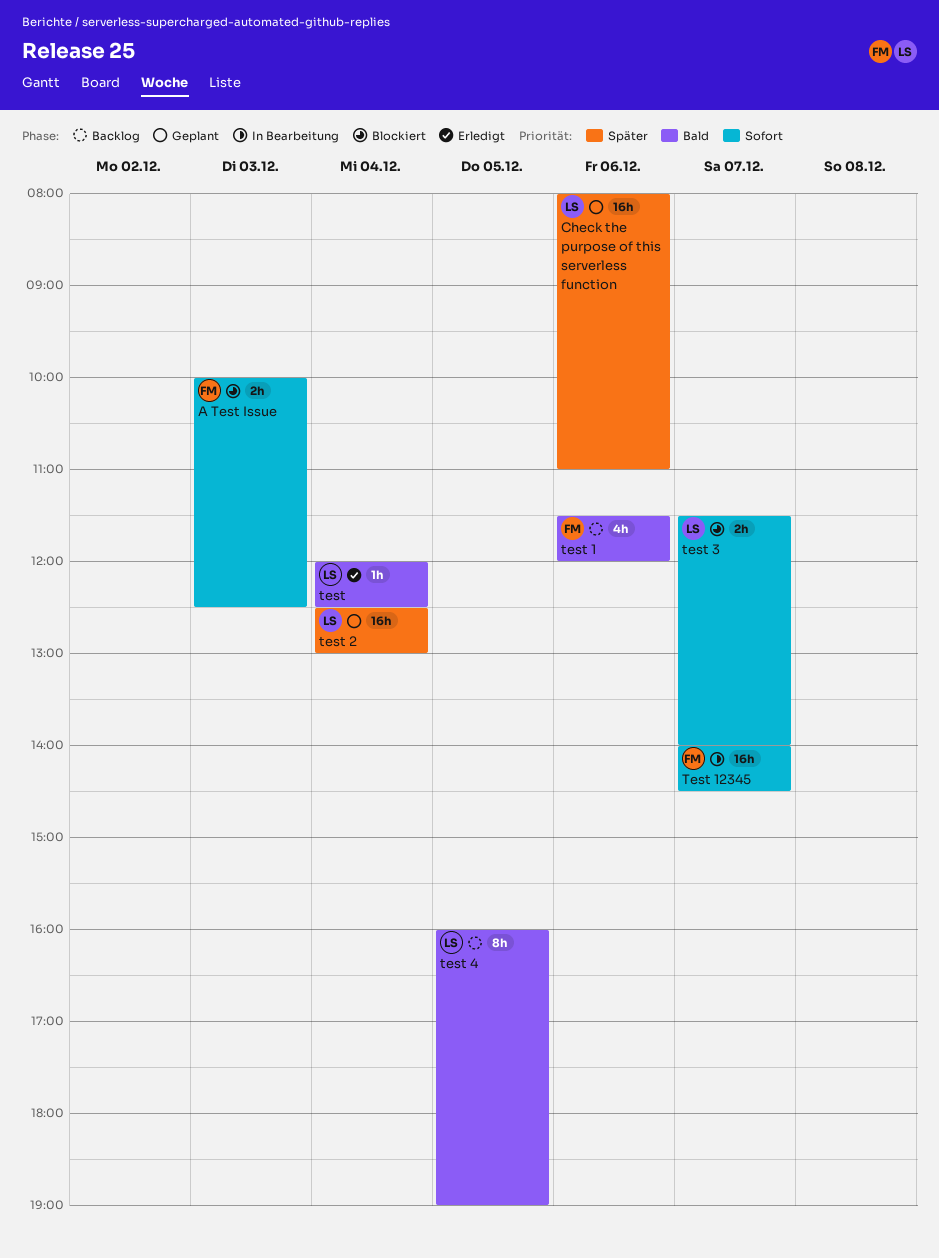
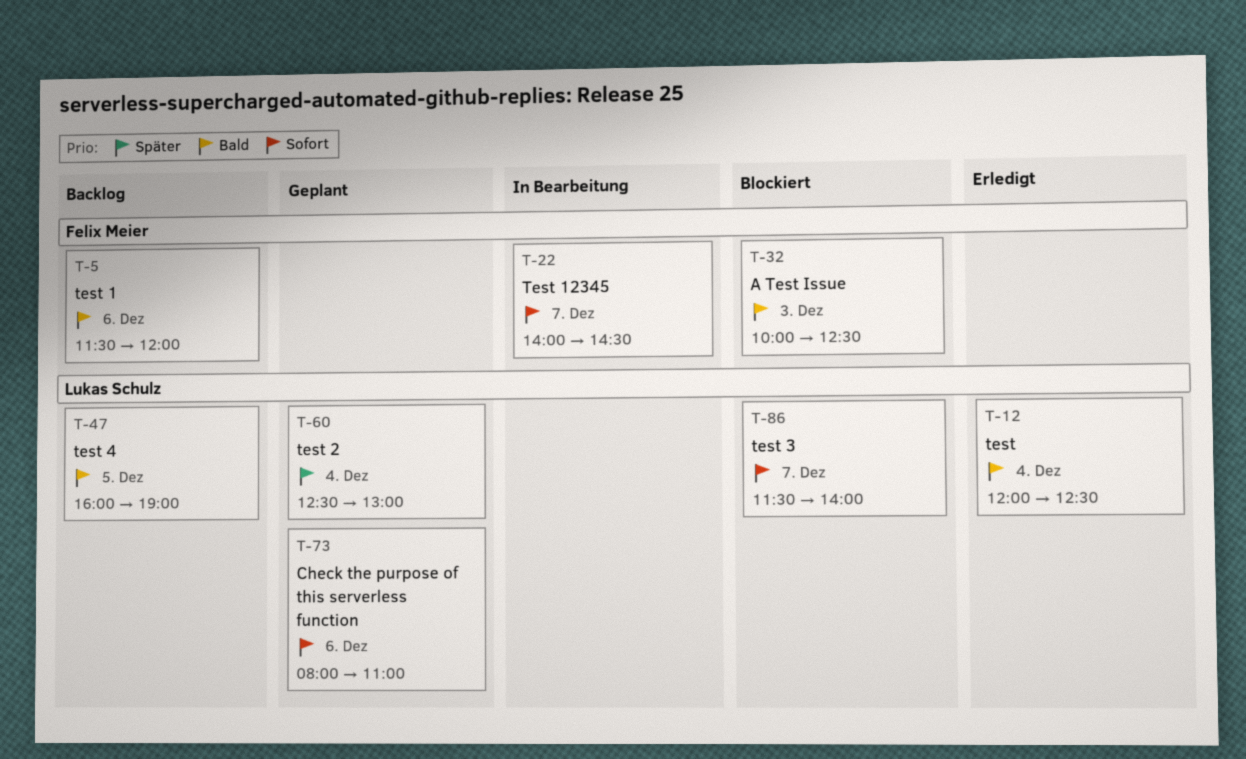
A Test Issue, priority: Sofort -> Bald
Check the purpose of this serverless function, priority: Später -> Sofort

